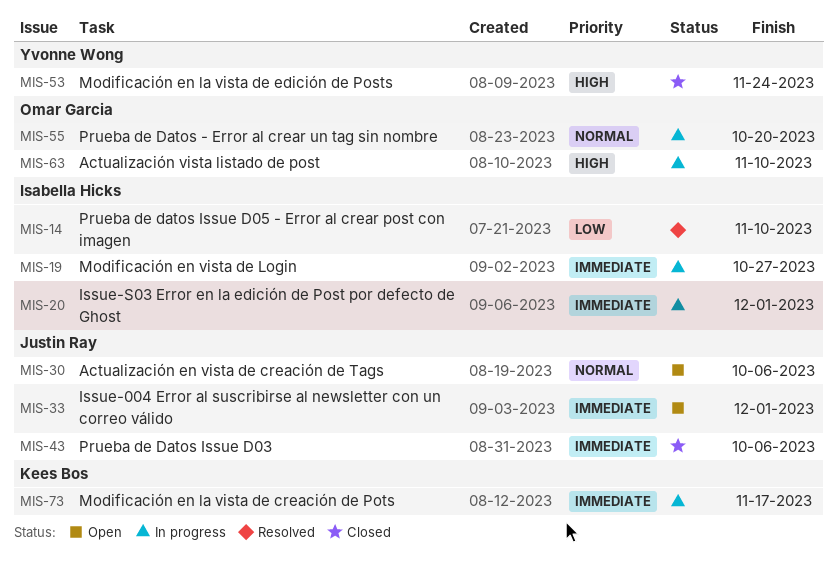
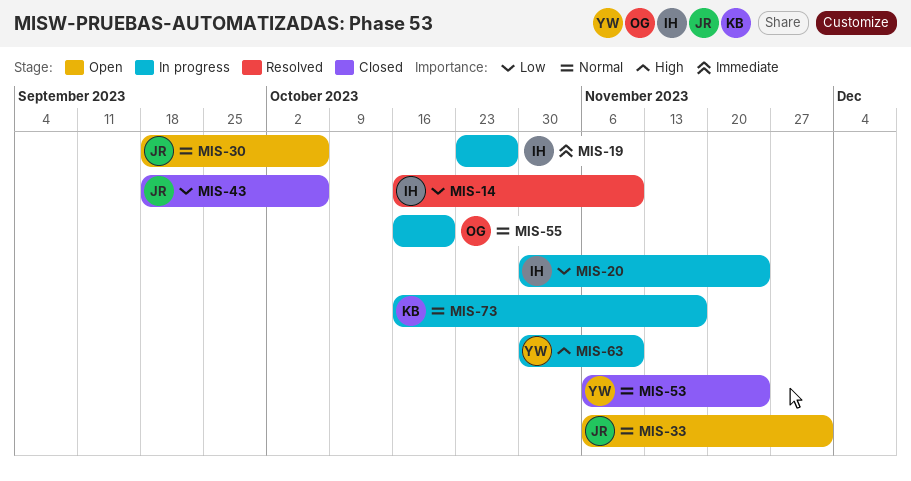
MIS-20, priority: Immediate -> Low
MIS-20, due: Dec 1 -> Nov 24
MIS-33, priority: Immediate -> Normal
MIS-43, priority: Immediate -> Low
MIS-53, priority: High -> Normal
MIS-63, owner: Omar Garcia -> Yvonne Wong
MIS-73, priority: Immediate -> Normal

